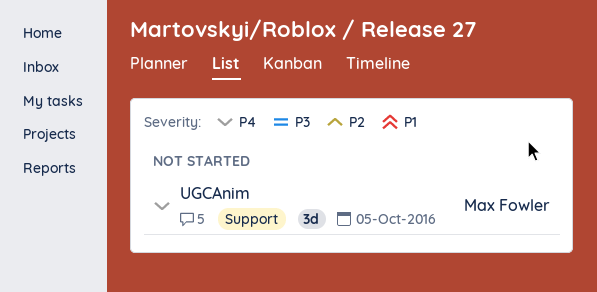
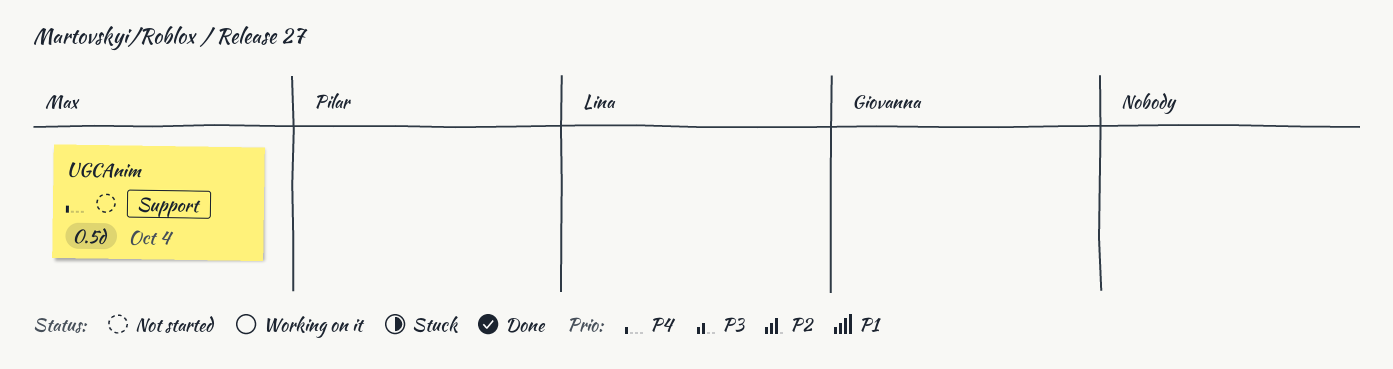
UGCAnim, estimate: 3d -> 0.5d
UGCAnim, due: Oct 5 -> Oct 4

